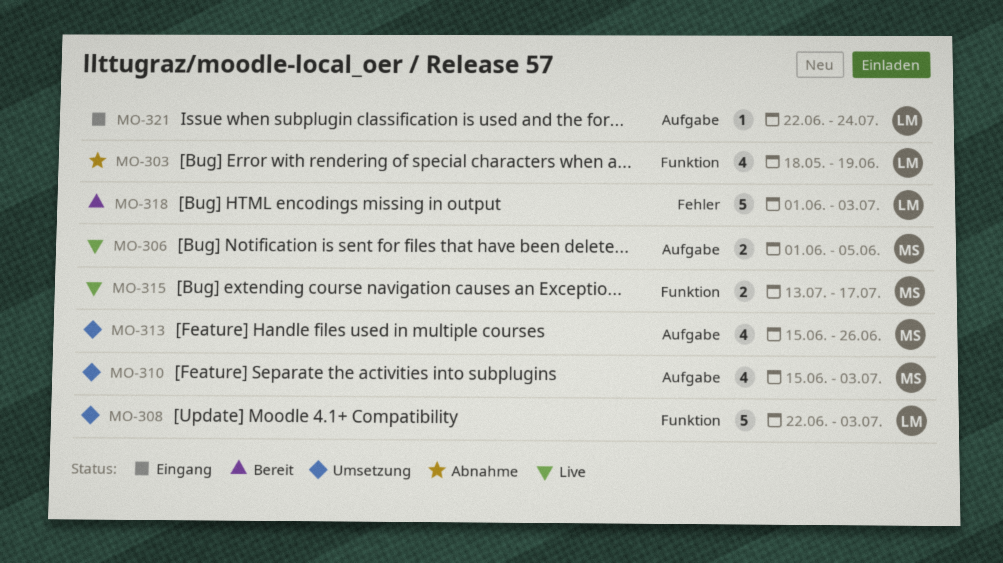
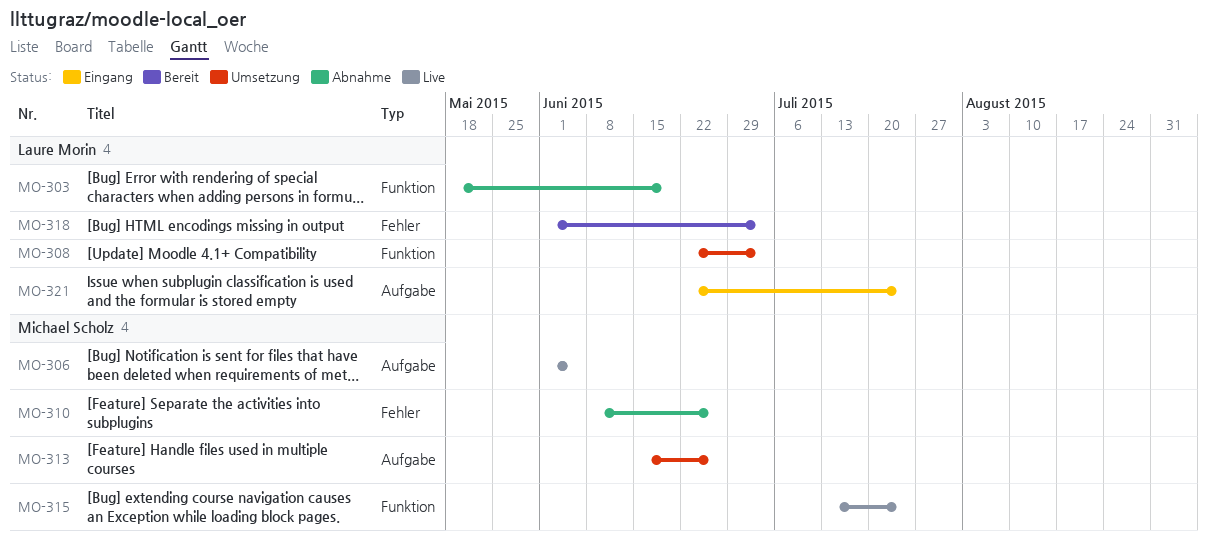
MO-310, status: Umsetzung -> Abnahme
MO-310, label: Aufgabe -> Fehler
MO-310, start: Jun 15 -> Jun 8
MO-310, due: Jul 3 -> Jun 26
MO-315, due: Jul 17 -> Jul 24

